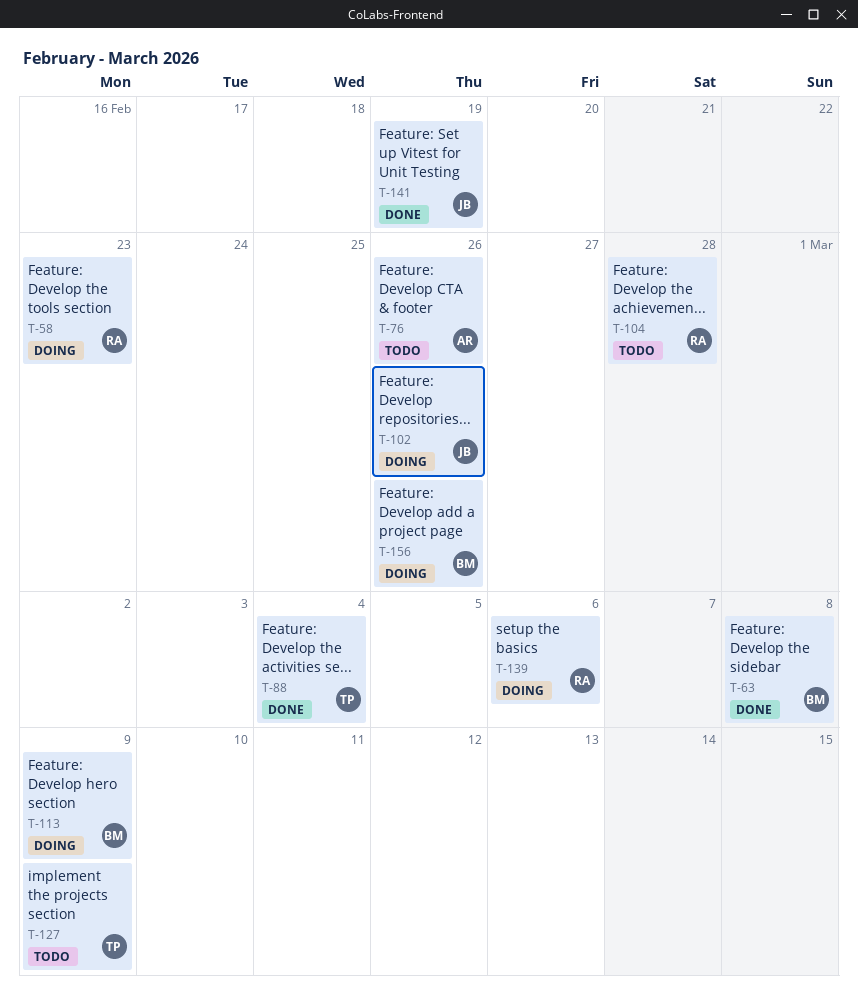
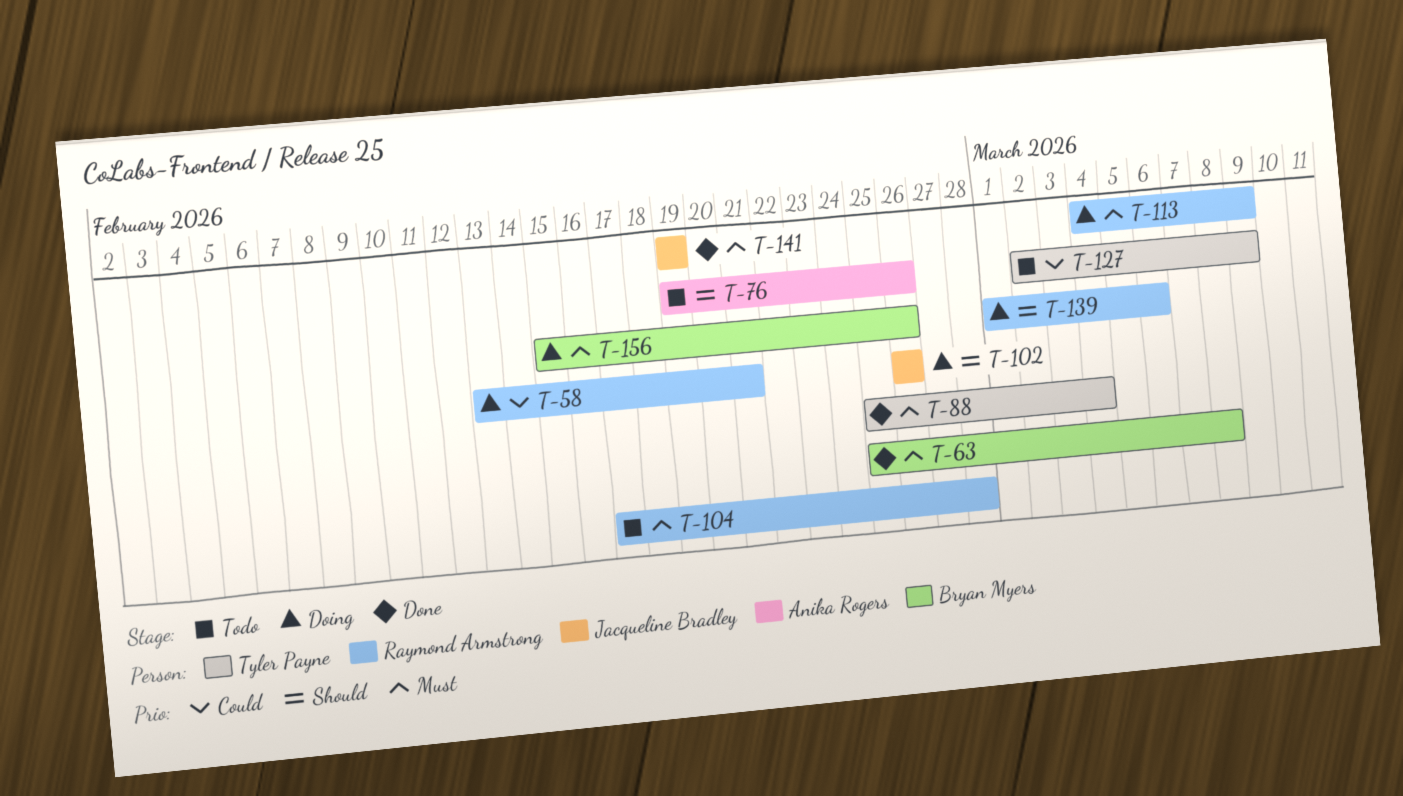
T-58, due: Feb 23 -> Feb 21
T-113, owner: Bryan Myers -> Raymond Armstrong

